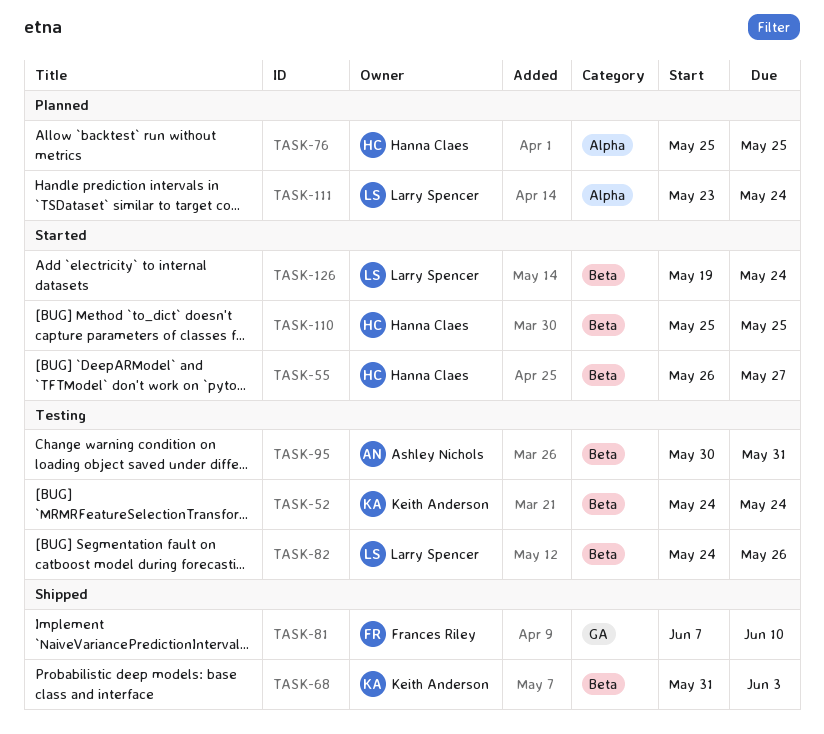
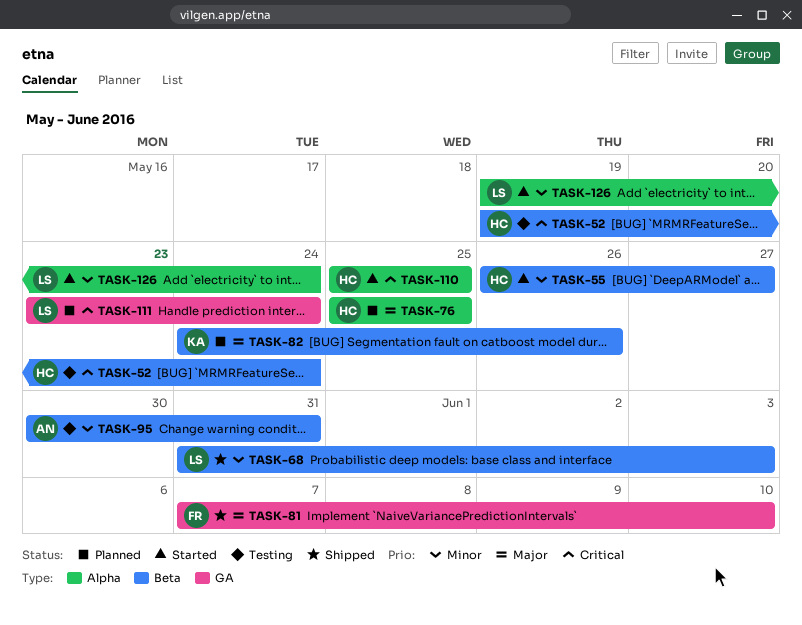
TASK-52, owner: Keith Anderson -> Hanna Claes
TASK-52, start: May 24 -> May 19
TASK-68, owner: Keith Anderson -> Larry Spencer
TASK-82, status: Testing -> Planned
TASK-82, owner: Larry Spencer -> Keith Anderson
TASK-110, label: Beta -> Alpha
TASK-111, label: Alpha -> GA
TASK-126, label: Beta -> Alpha

